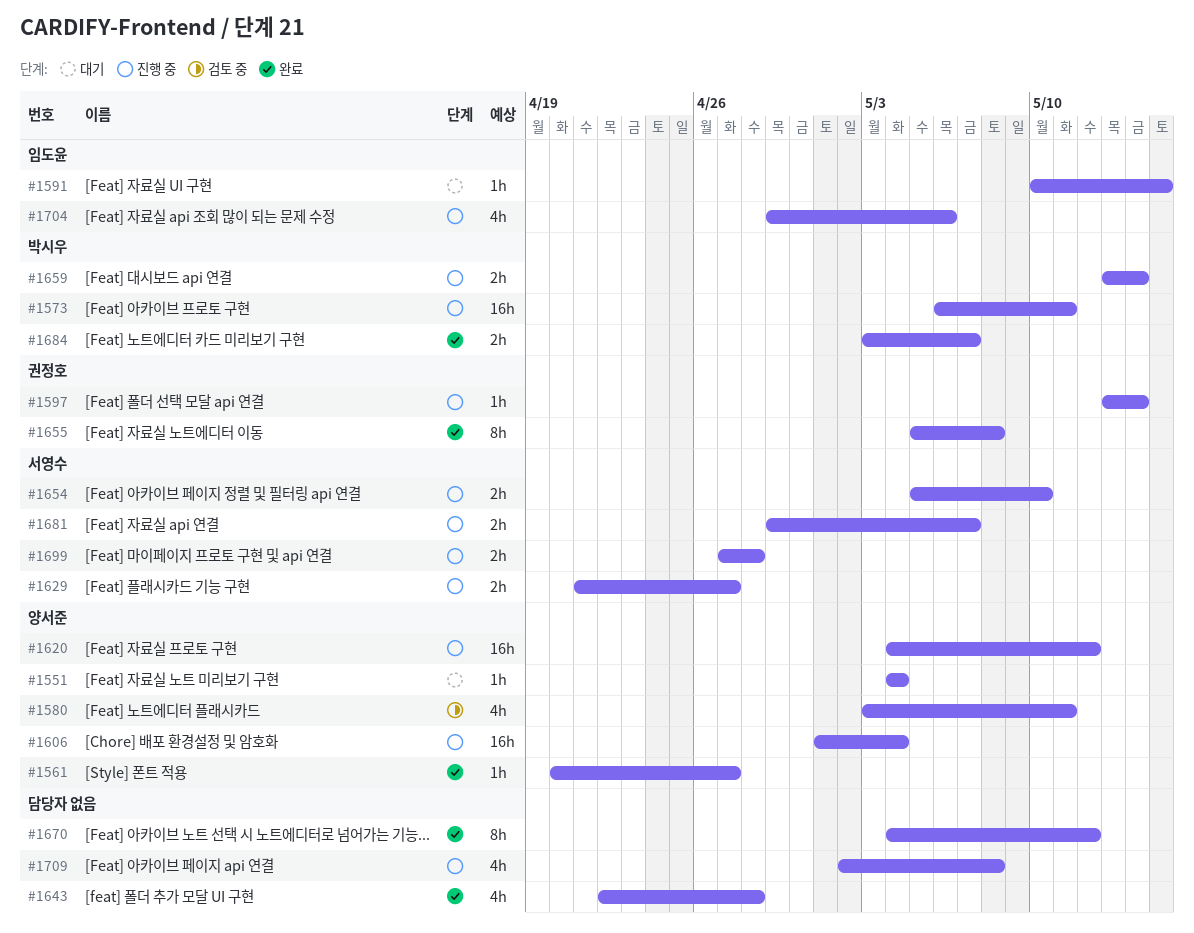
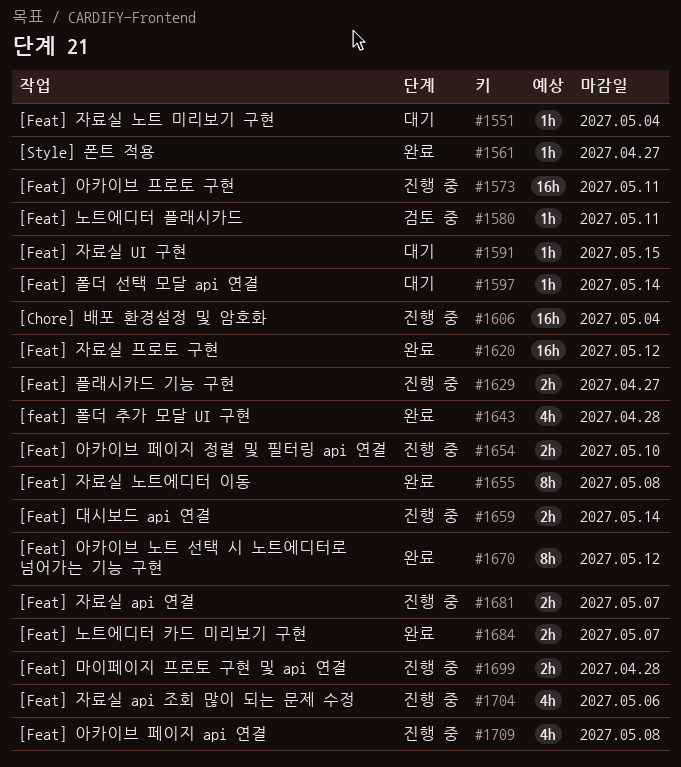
#1580, estimate: 4h -> 1h
#1597, status: 진행 중 -> 대기
#1620, status: 진행 중 -> 완료

